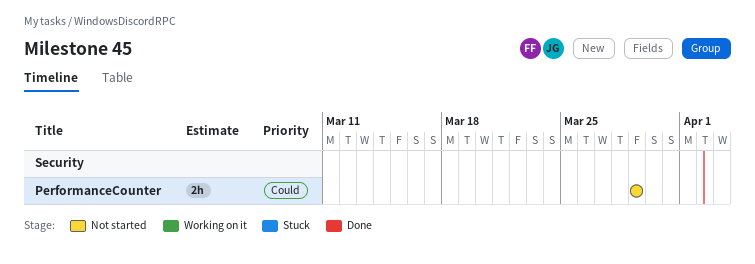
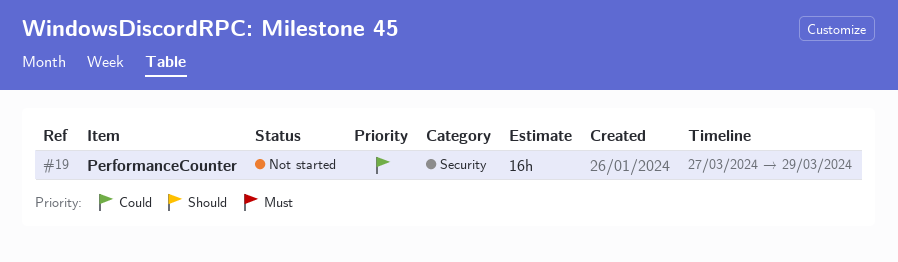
PerformanceCounter, estimate: 2h -> 16h
PerformanceCounter, start: Mar 29 -> Mar 27

